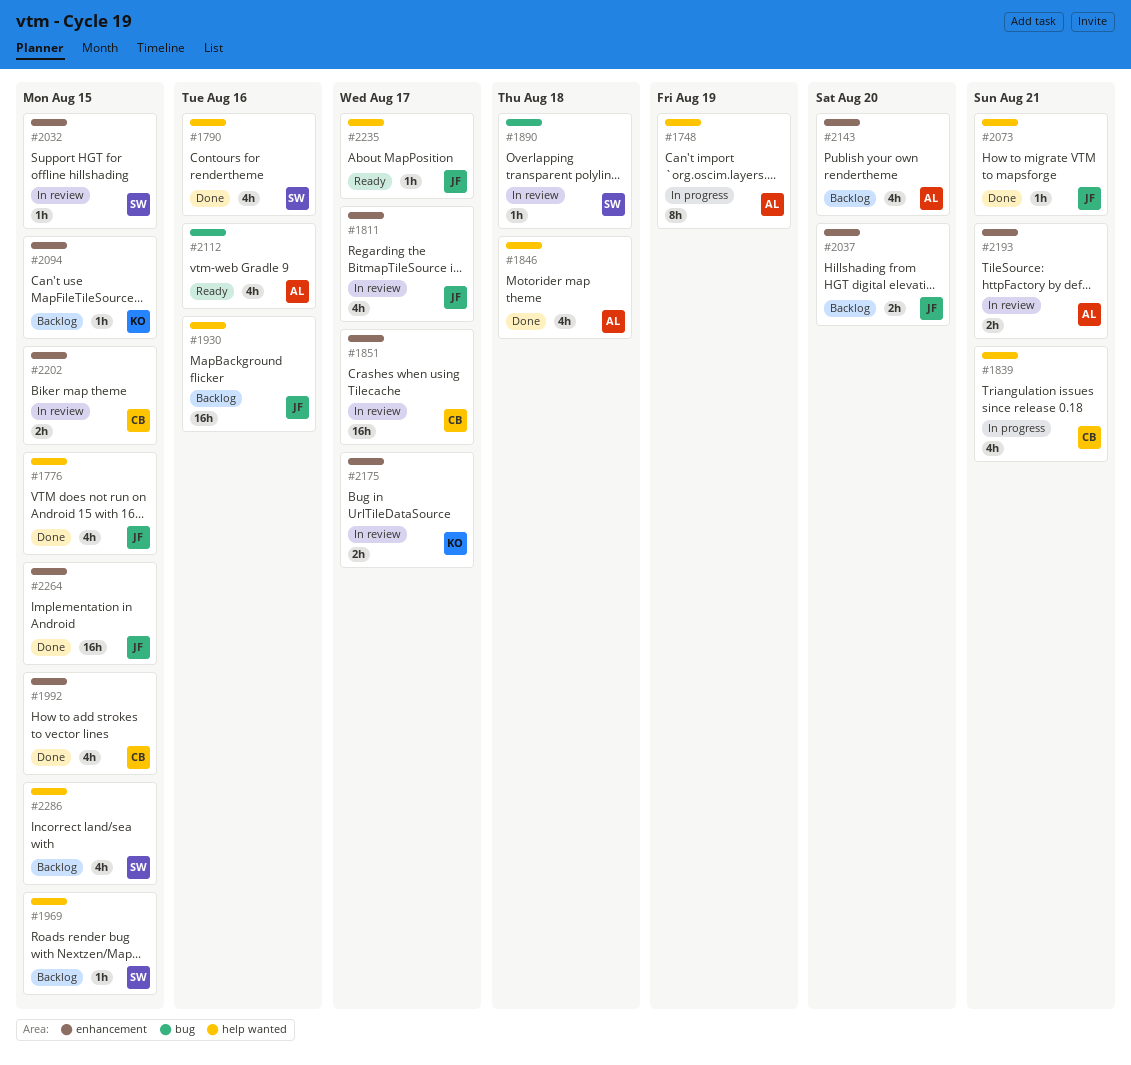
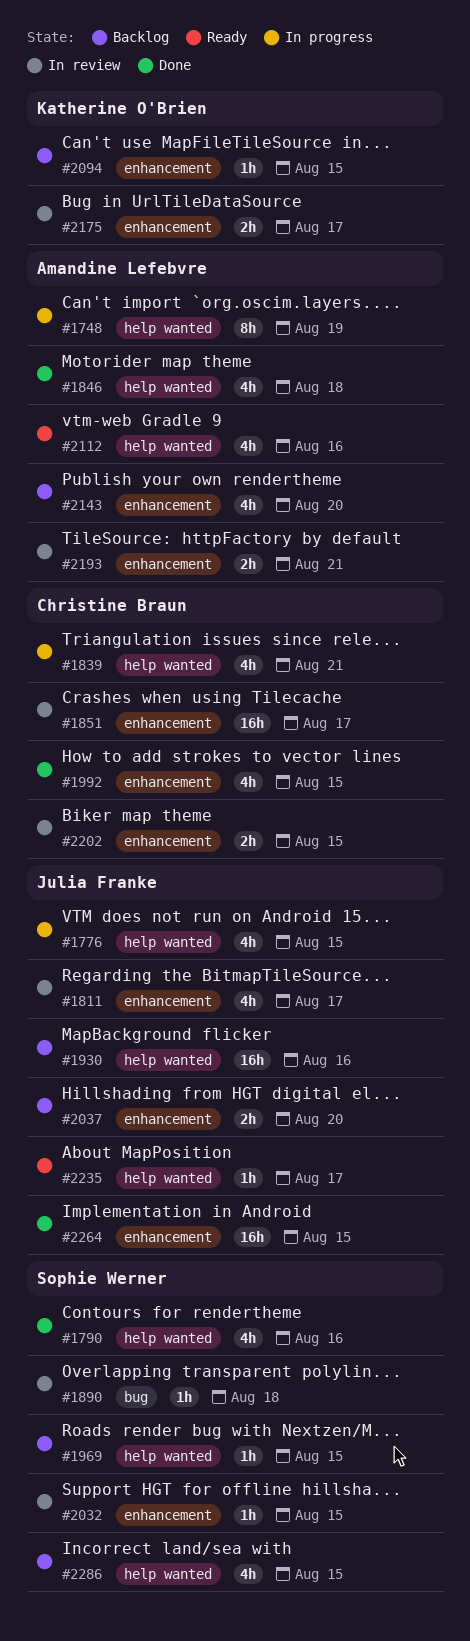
#1776, status: Done -> In progress
#2073: present -> none
#2112, label: bug -> help wanted

